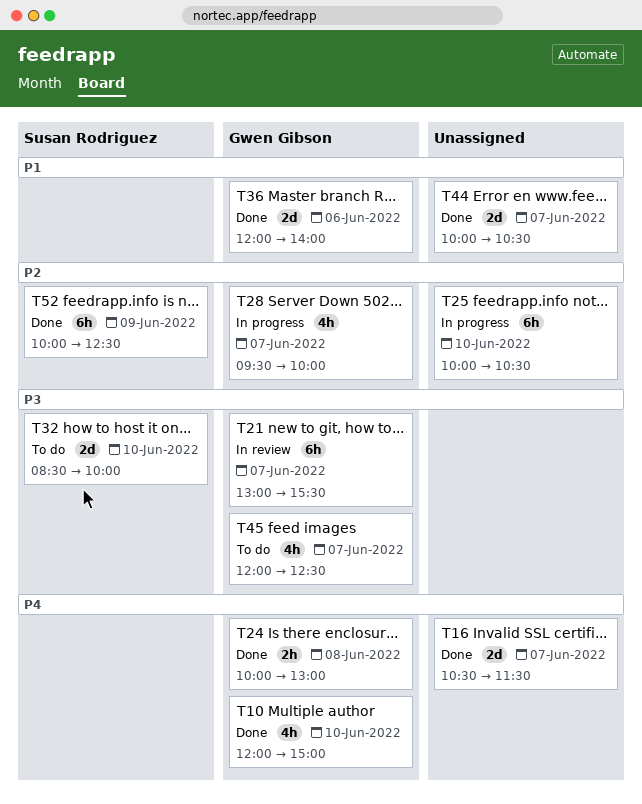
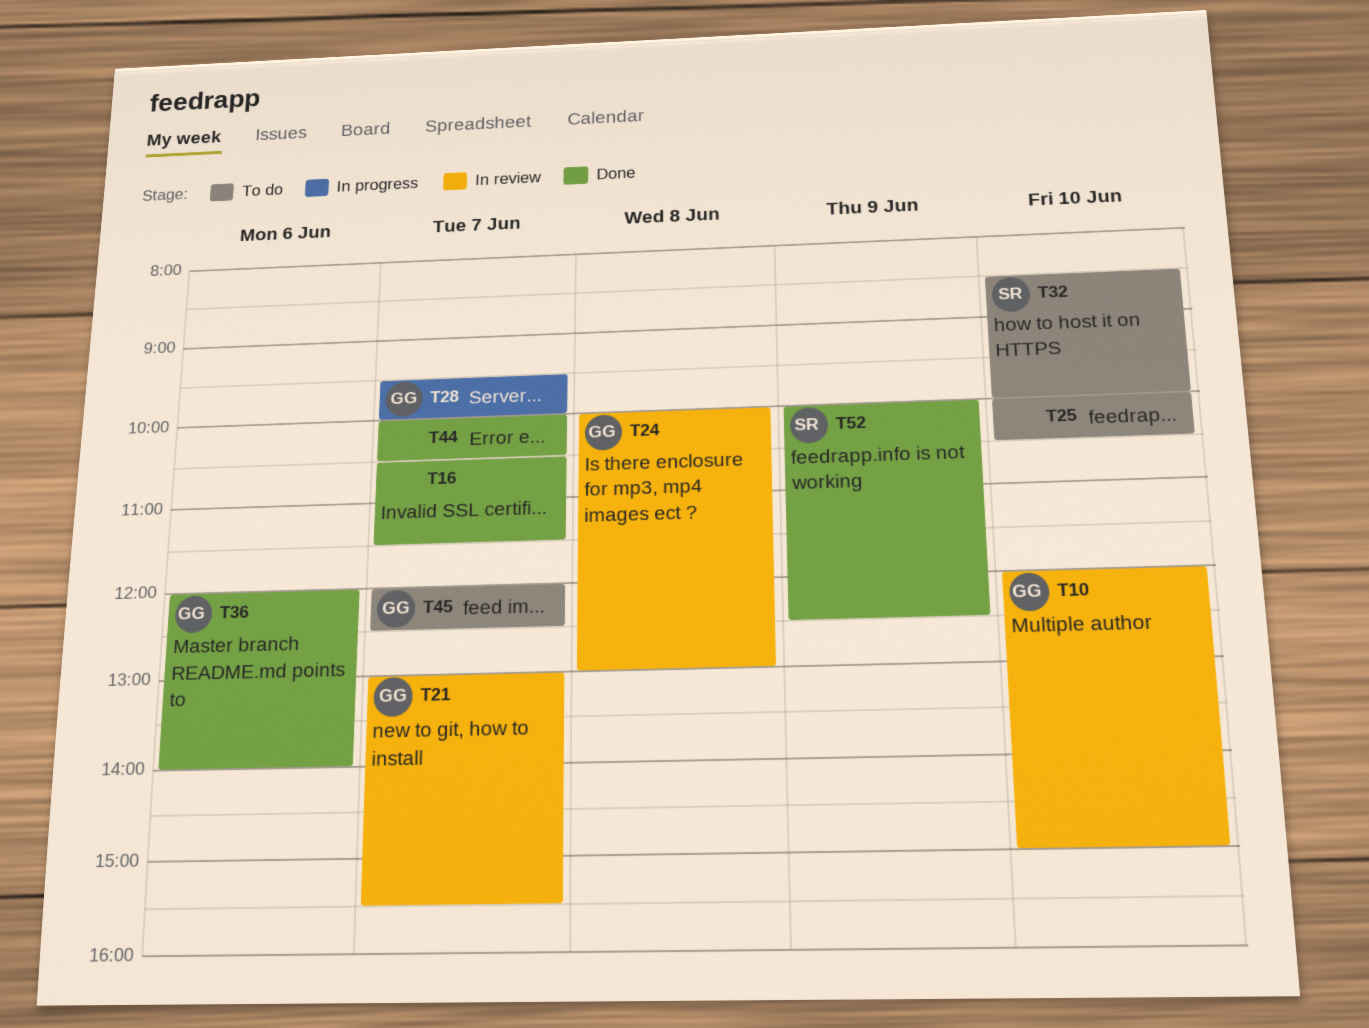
T10, status: Done -> In review
T24, status: Done -> In review
T25, status: In progress -> To do

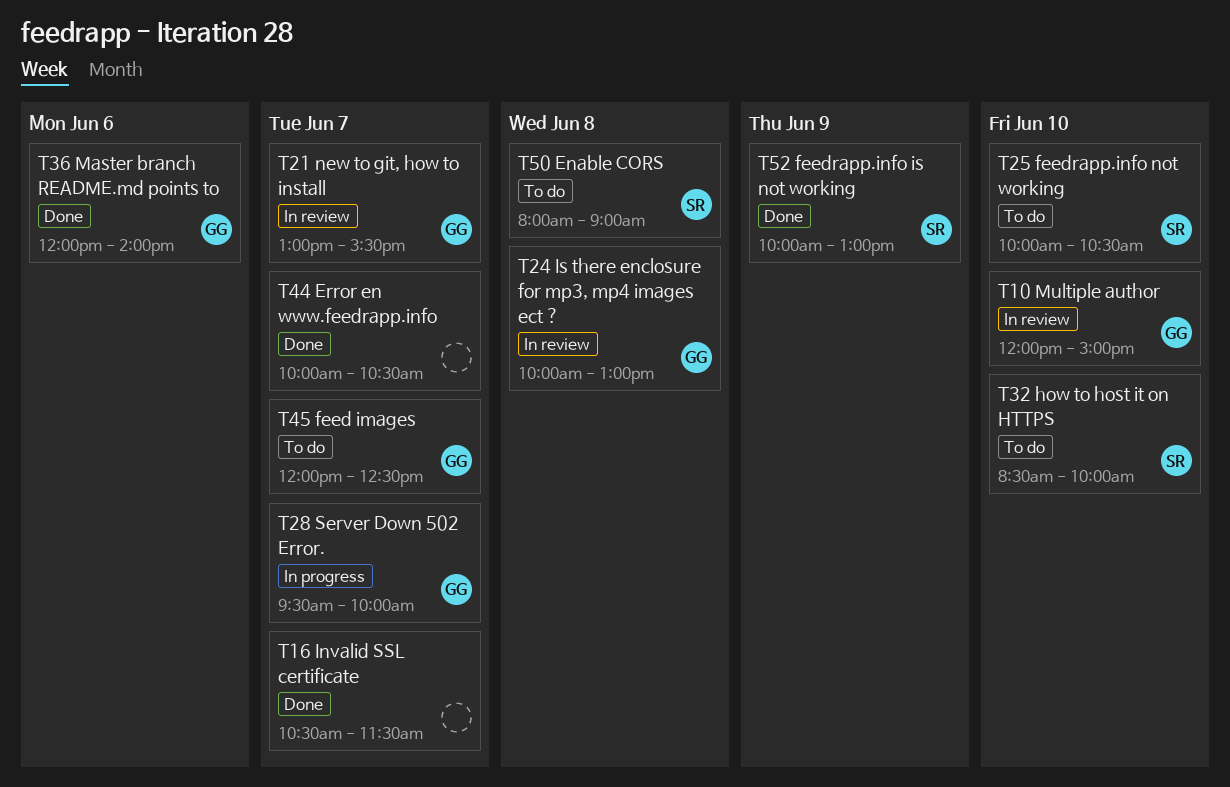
T25, owner: none -> SR
T50: none -> present
T52, ends: 12:30 -> 13:00

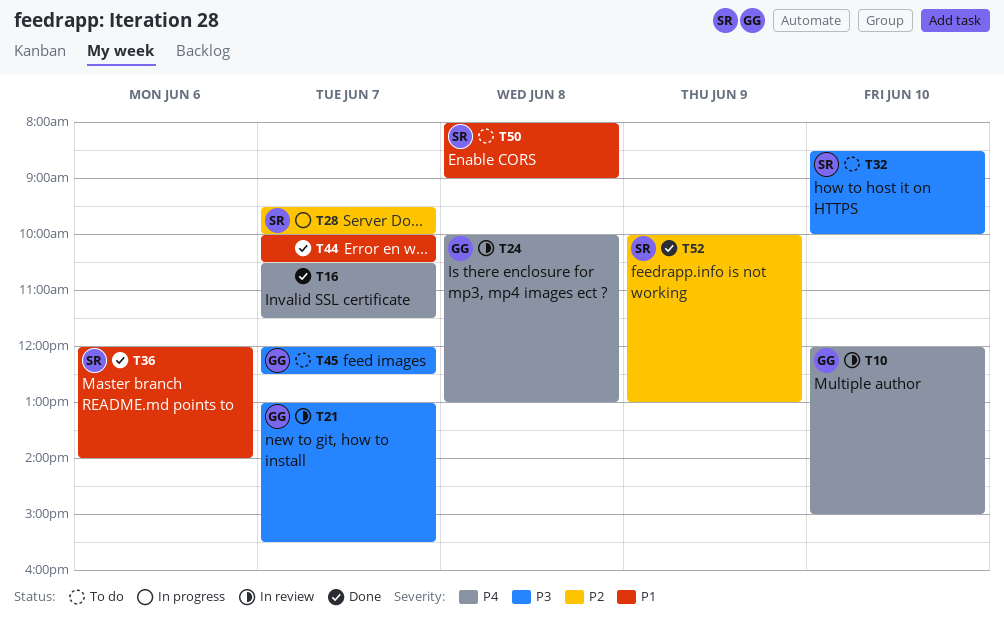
T25: present -> none
T28, owner: GG -> SR
T36, owner: GG -> SR

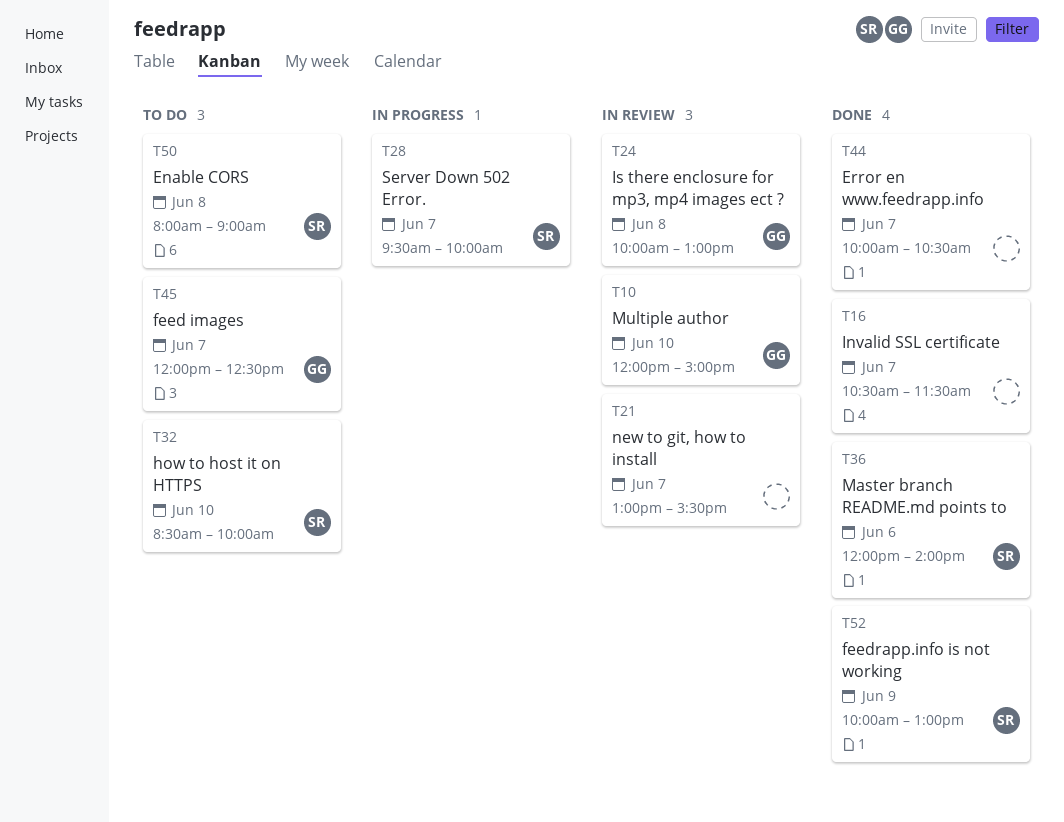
T21, owner: GG -> none

